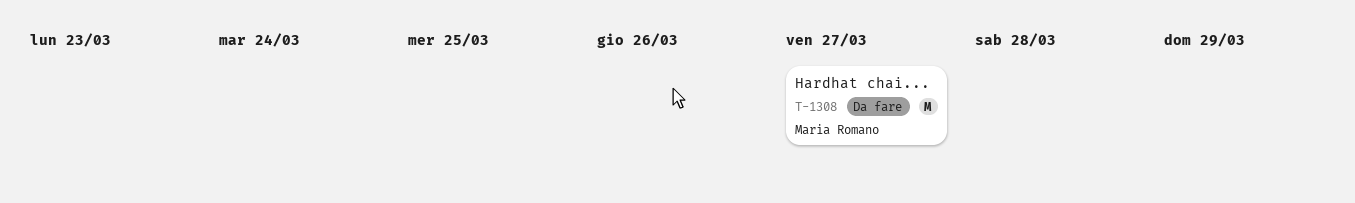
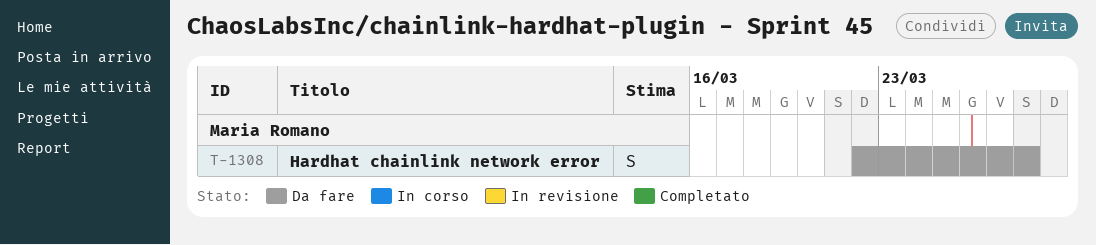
T-1308, estimate: M -> S
T-1308, due: Mar 27 -> Mar 28

